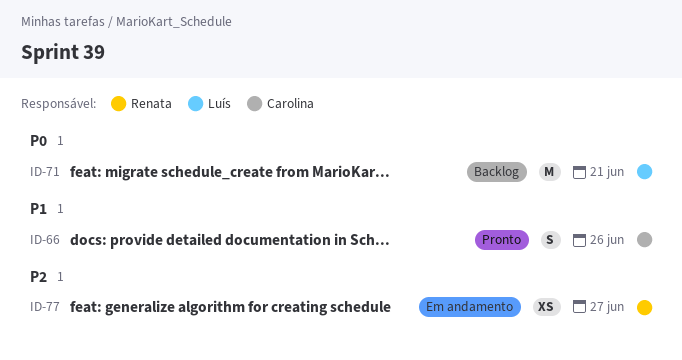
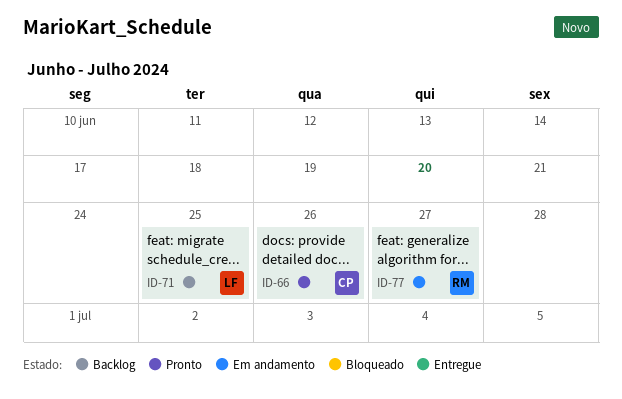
ID-71, due: Jun 21 -> Jun 25

